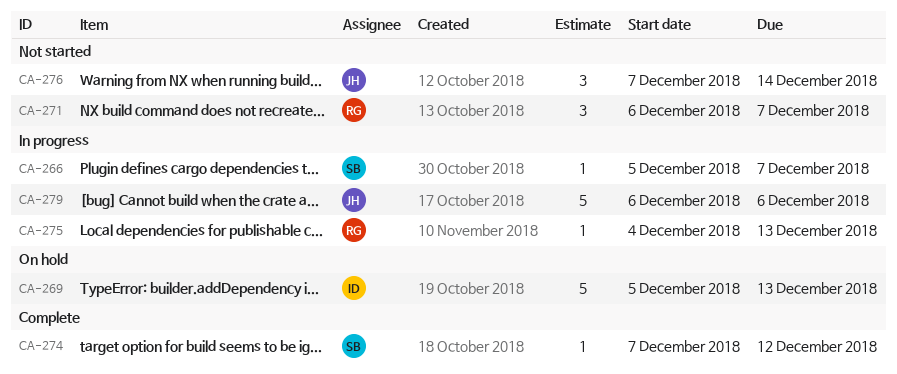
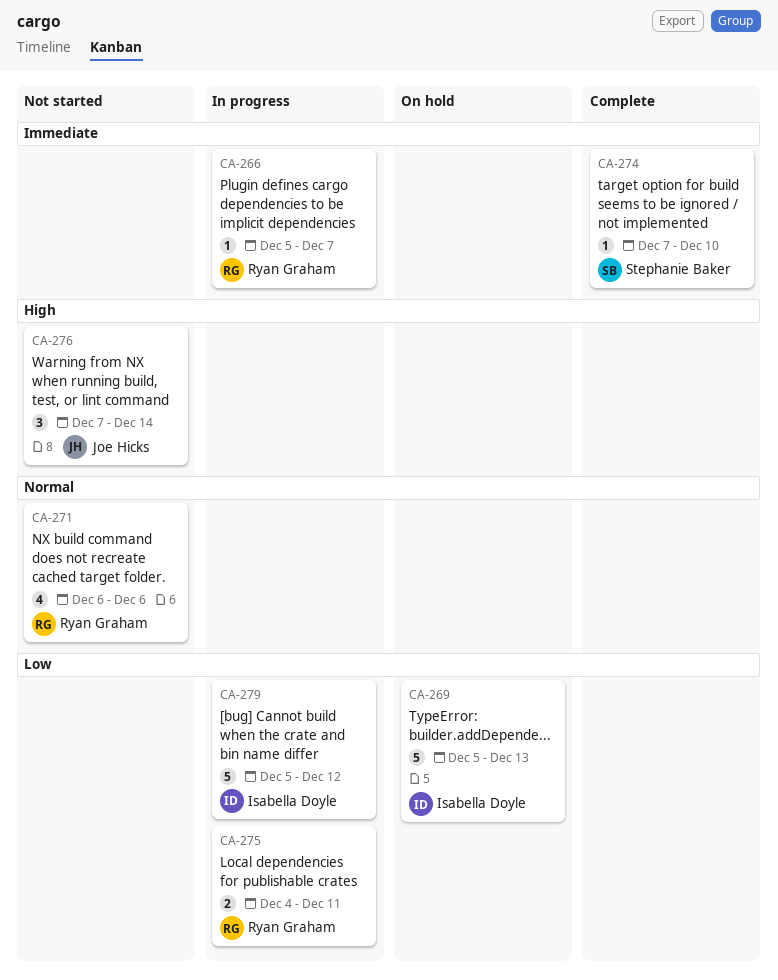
CA-266, owner: Stephanie Baker -> Ryan Graham
CA-271, estimate: 3 -> 4
CA-271, due: Dec 7 -> Dec 6
CA-274, due: Dec 12 -> Dec 10
CA-275, estimate: 1 -> 2
CA-275, due: Dec 13 -> Dec 11
CA-279, owner: Joe Hicks -> Isabella Doyle
CA-279, start: Dec 6 -> Dec 5
CA-279, due: Dec 6 -> Dec 12

